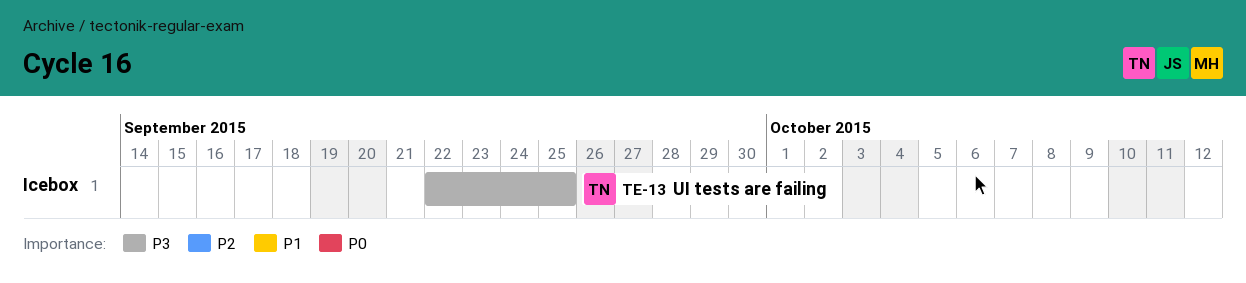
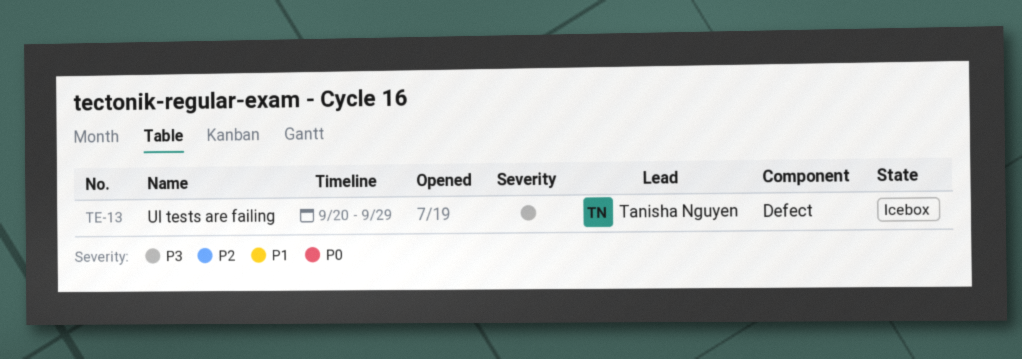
TE-13, start: Sep 22 -> Sep 20
TE-13, due: Sep 25 -> Sep 29

